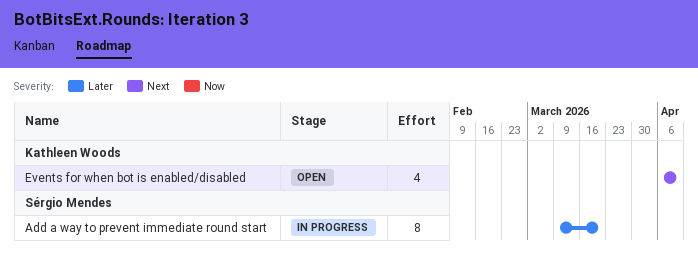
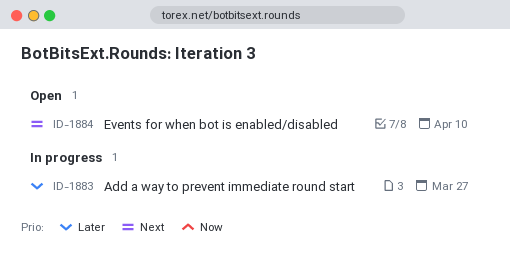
Add a way to prevent immediate round start, due: Mar 20 -> Mar 27

